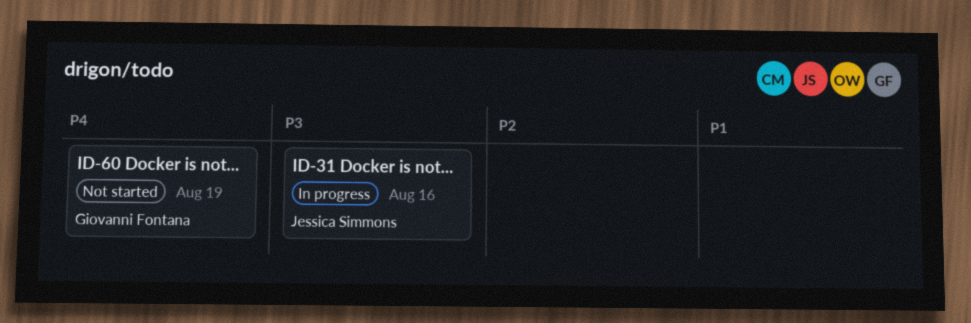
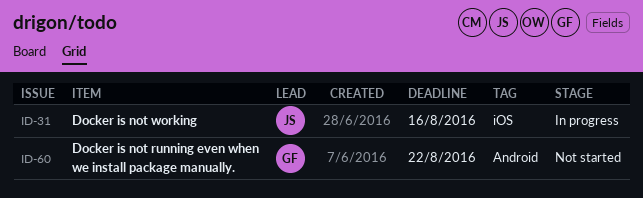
ID-60, due: Aug 19 -> Aug 22

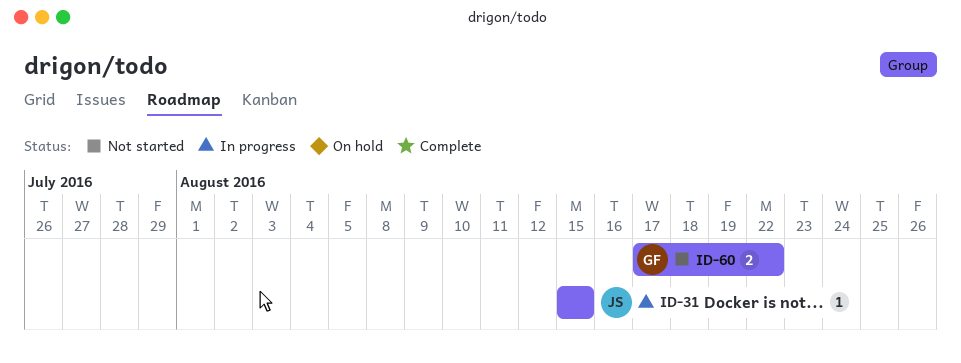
ID-31, due: Aug 16 -> Aug 15

